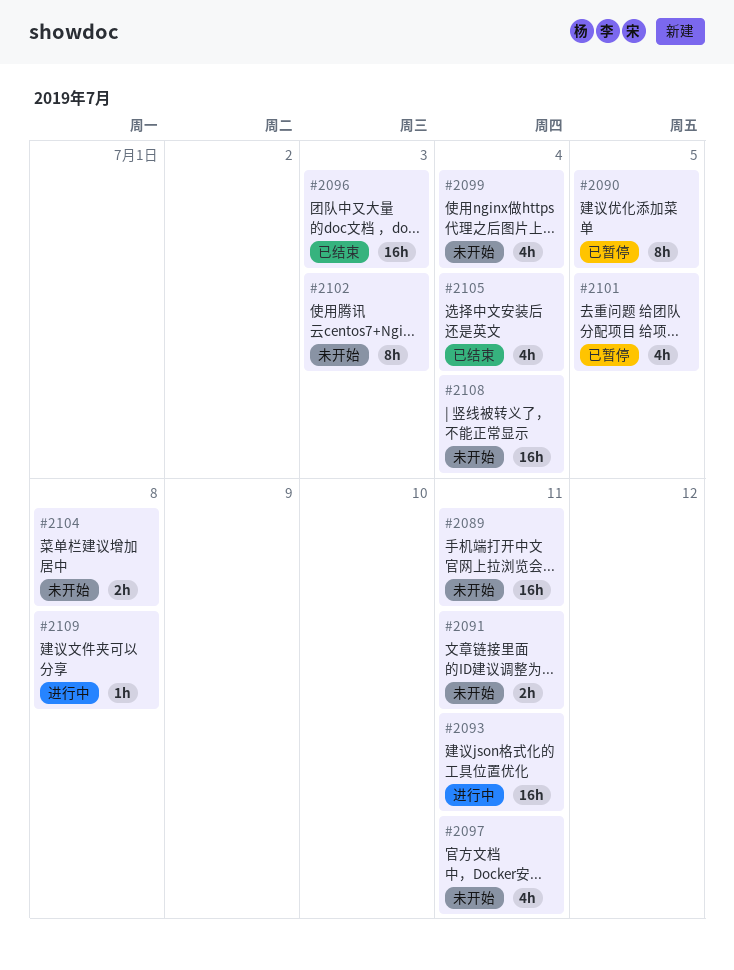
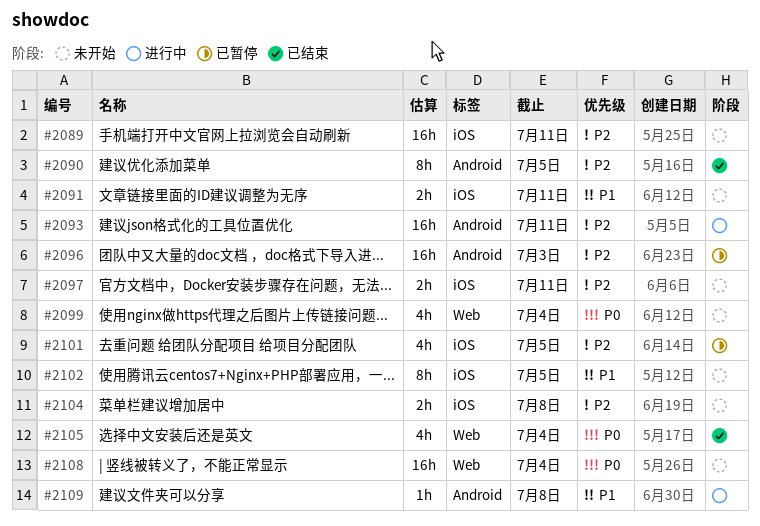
#2090, status: 已暂停 -> 已结束
#2096, status: 已结束 -> 已暂停
#2097, estimate: 4h -> 2h
#2102, due: Jul 3 -> Jul 5

